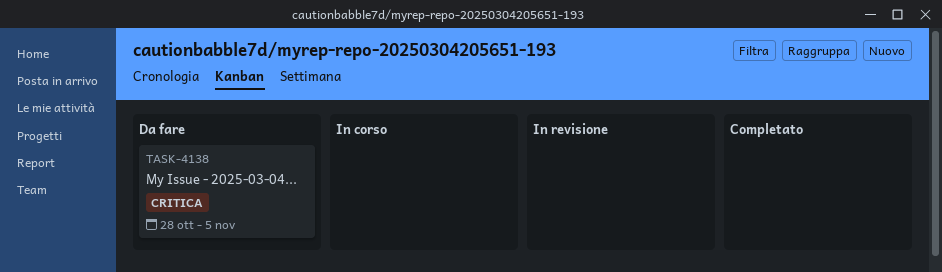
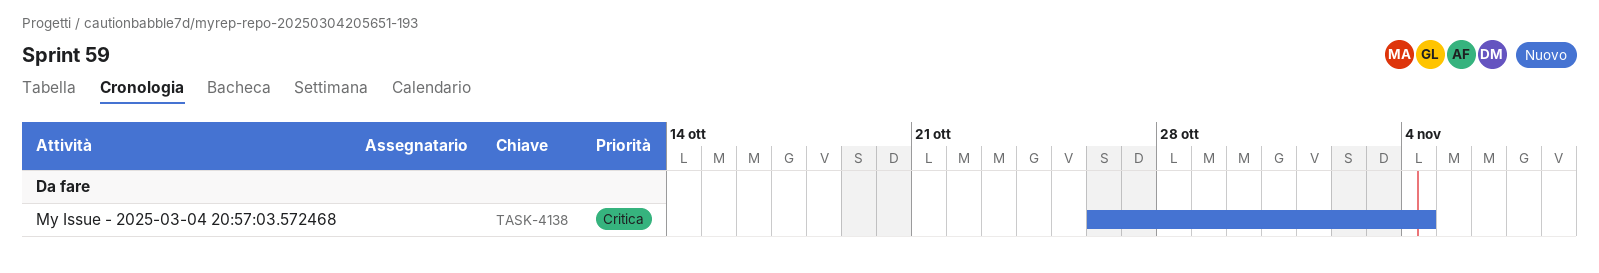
TASK-4138, start: Oct 28 -> Oct 26
TASK-4138, due: Nov 5 -> Nov 4

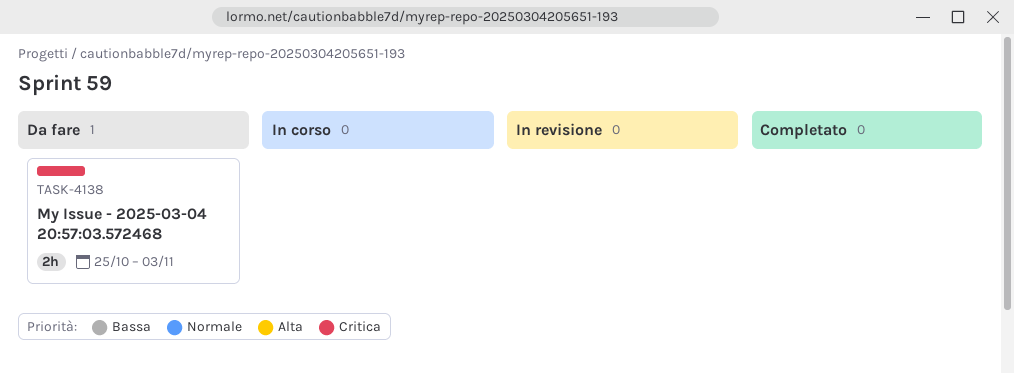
TASK-4138, start: Oct 26 -> Oct 25
TASK-4138, due: Nov 4 -> Nov 3

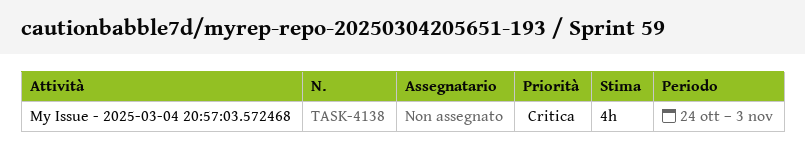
TASK-4138, estimate: 2h -> 4h
TASK-4138, start: Oct 25 -> Oct 24

